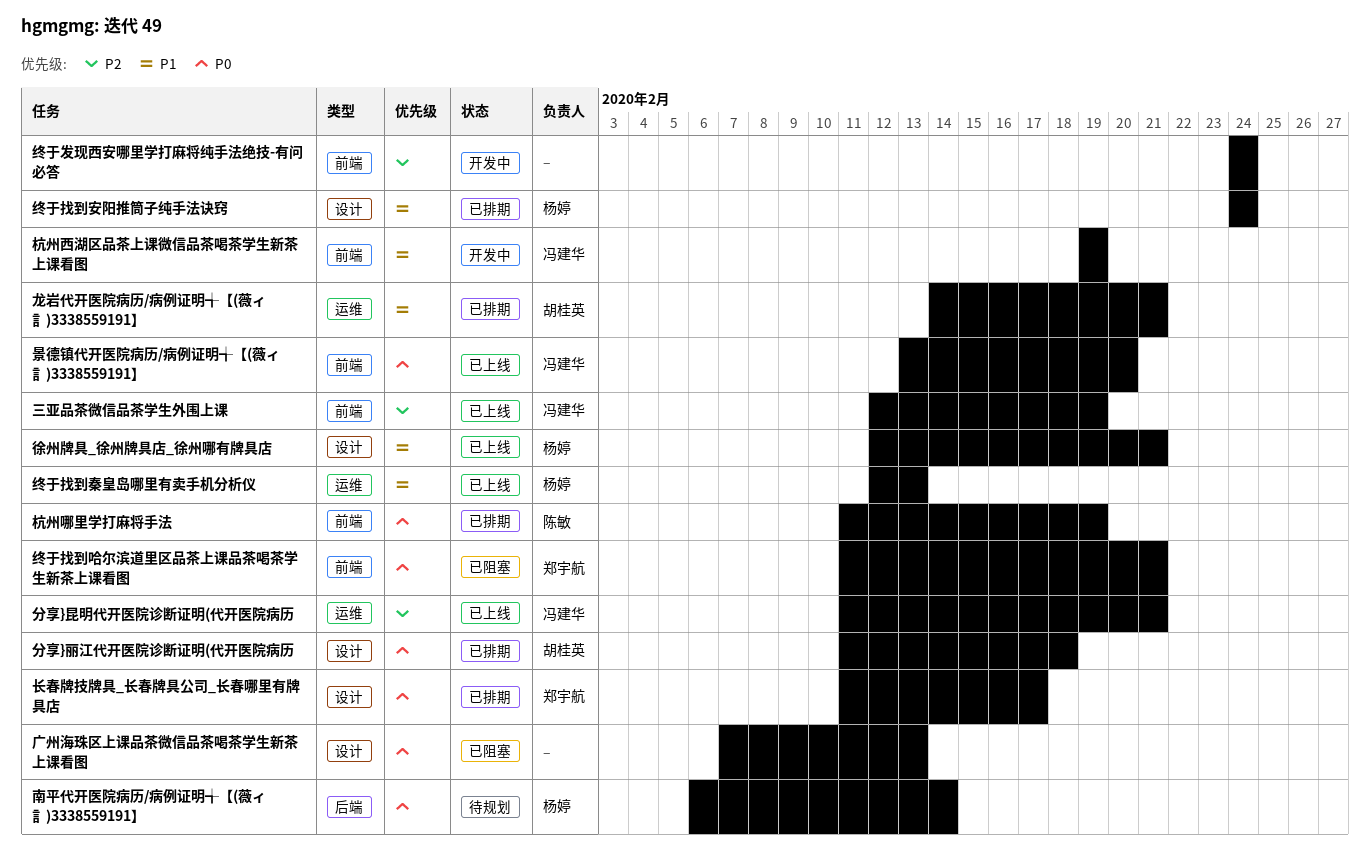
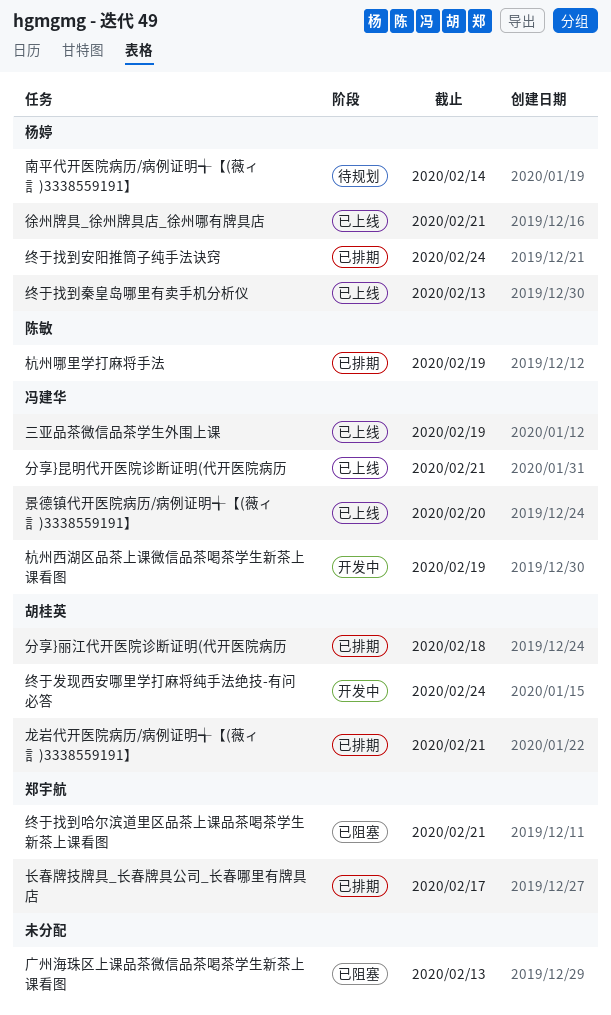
终于发现西安哪里学打麻将纯手法绝技-有问必答, owner: none -> 胡桂英

